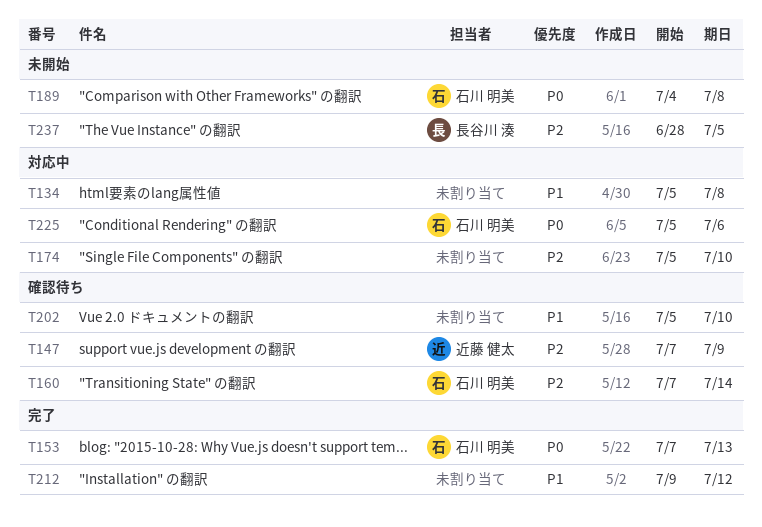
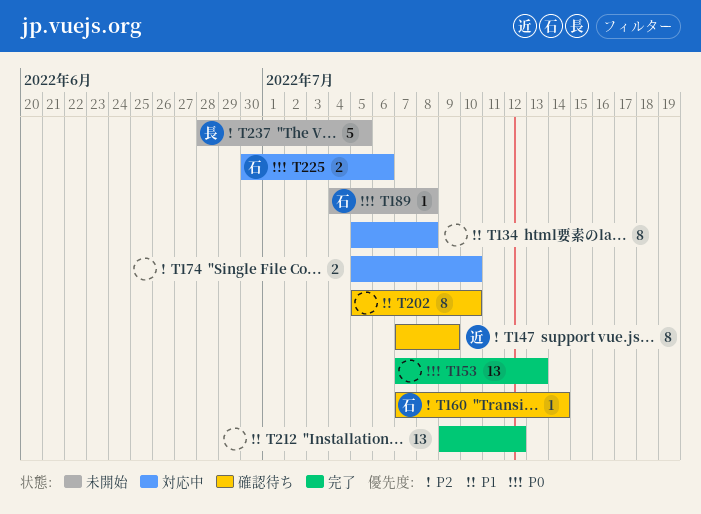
T153, owner: 石川 明美 -> none
T225, start: Jul 5 -> Jun 30

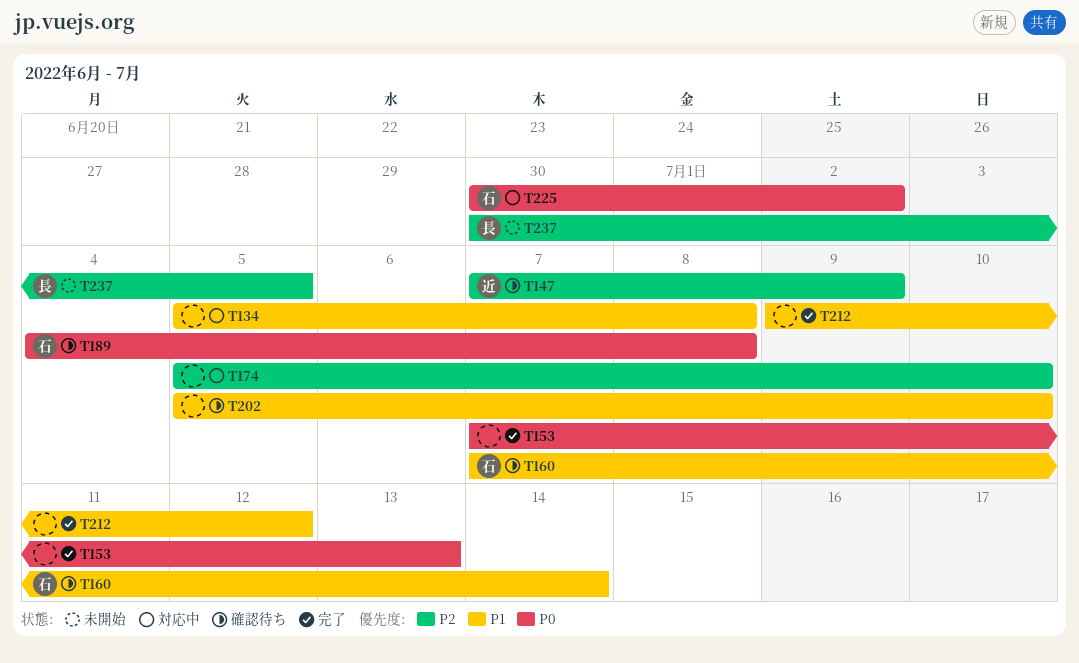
T160, priority: P2 -> P1
T189, status: 未開始 -> 確認待ち
T225, due: Jul 6 -> Jul 2
T237, start: Jun 28 -> Jun 30

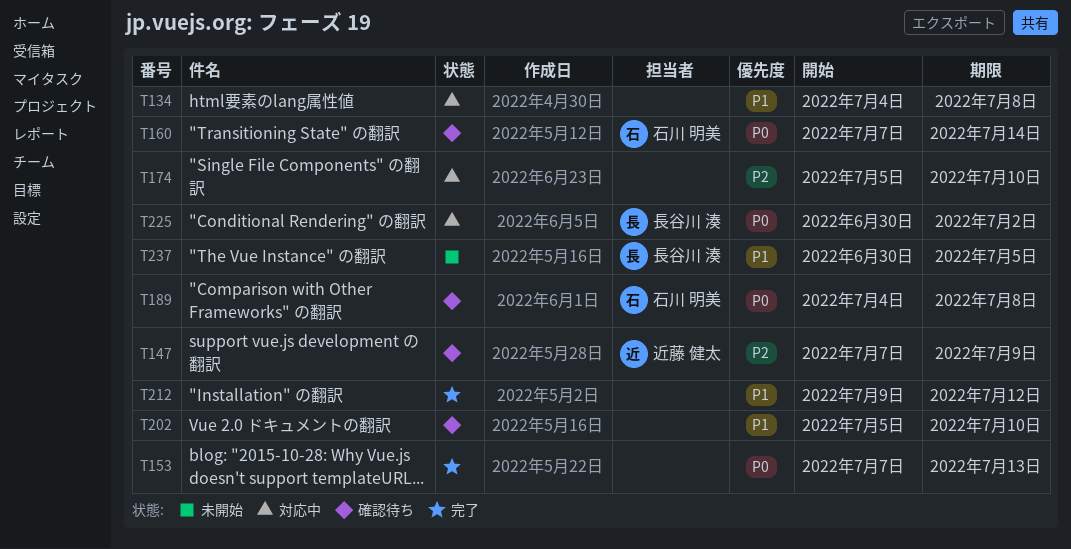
T134, start: Jul 5 -> Jul 4
T160, priority: P1 -> P0
T225, owner: 石川 明美 -> 長谷川 湊
T237, priority: P2 -> P1

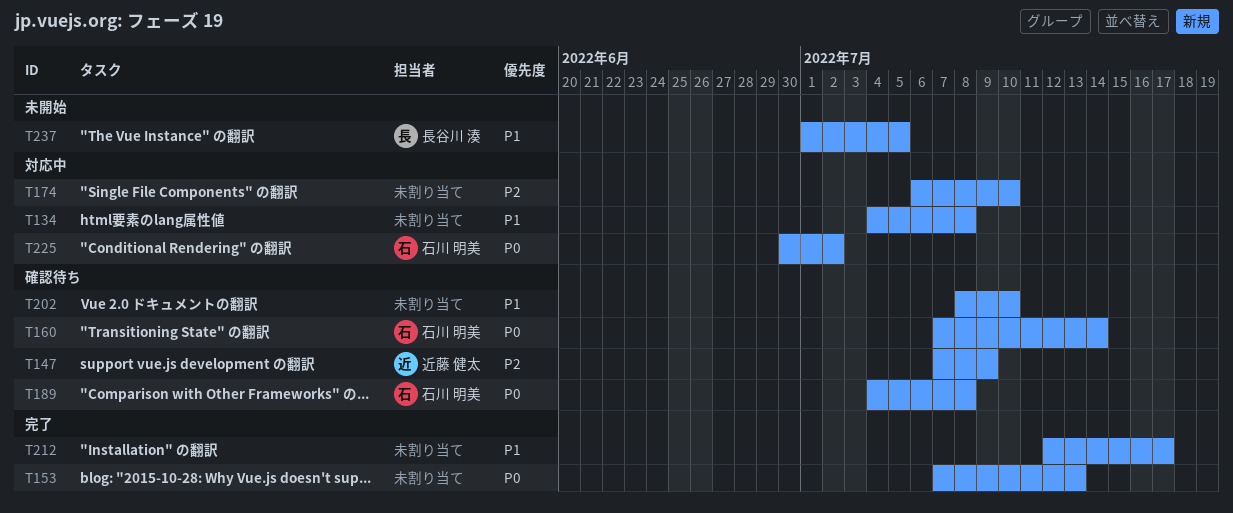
T174, start: Jul 5 -> Jul 6
T202, start: Jul 5 -> Jul 8
T212, start: Jul 9 -> Jul 12
T212, due: Jul 12 -> Jul 17
T225, owner: 長谷川 湊 -> 石川 明美
T237, start: Jun 30 -> Jul 1

